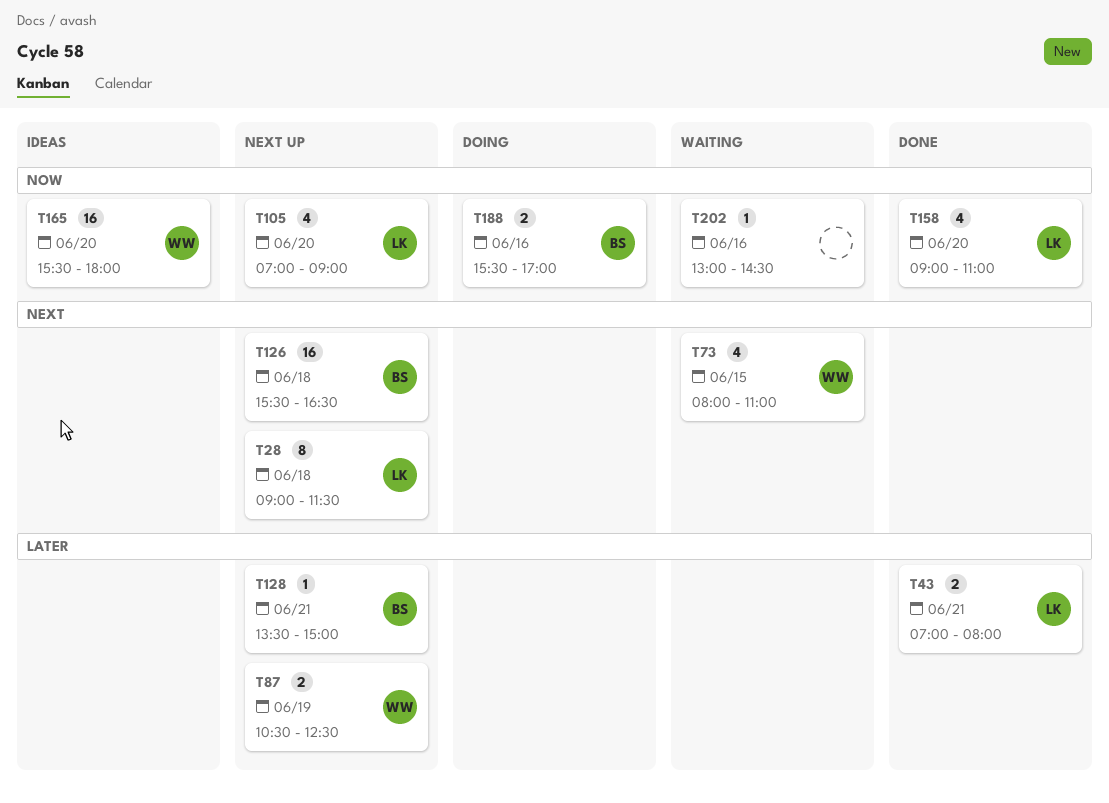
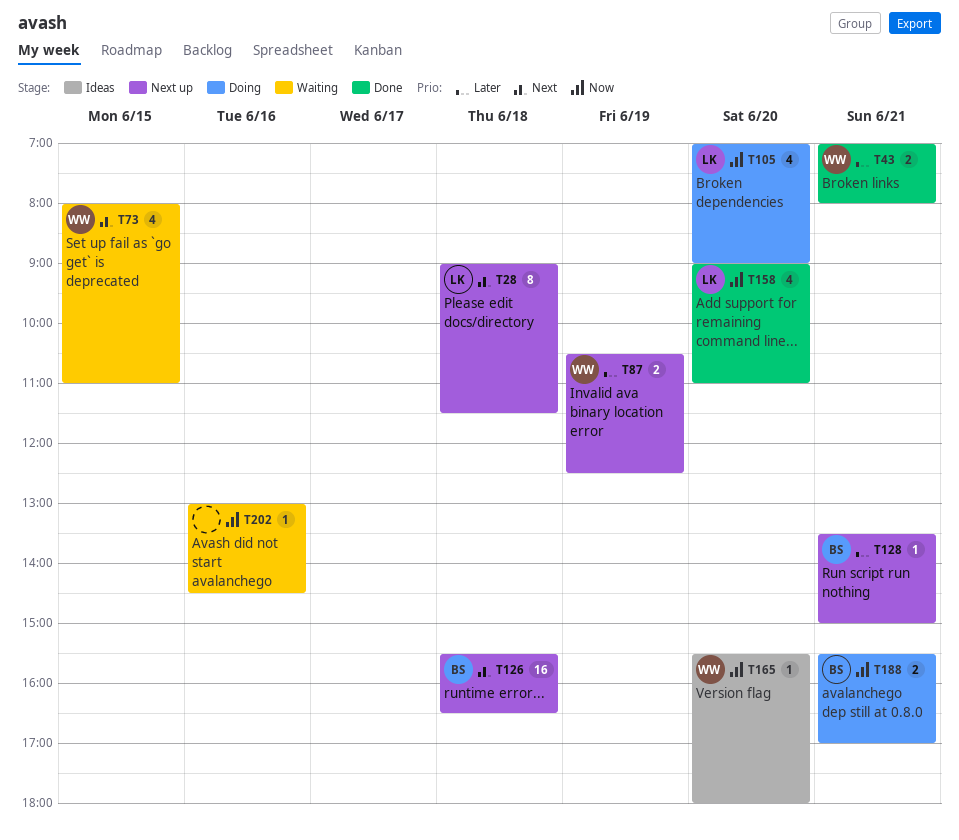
T43, owner: LK -> WW
T105, status: Next up -> Doing
T165, estimate: 16 -> 1
T188, day: Jun 16 -> Jun 21

